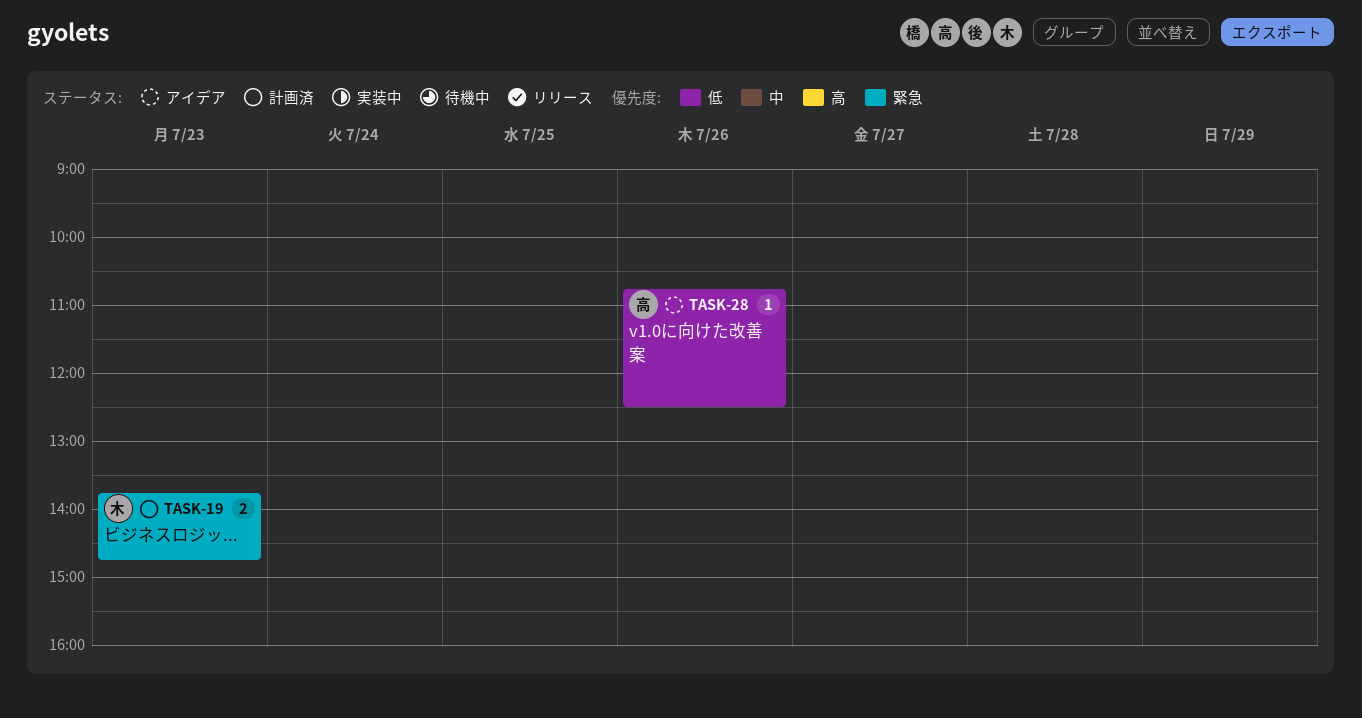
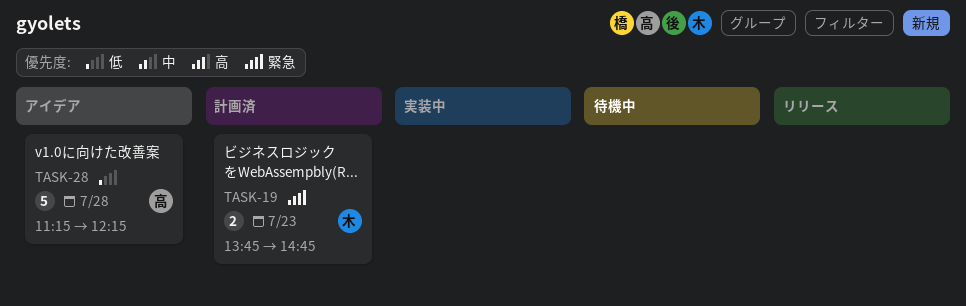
TASK-28, estimate: 1 -> 5
TASK-28, day: Jul 26 -> Jul 28
TASK-28, begins: 10:45 -> 11:15
TASK-28, ends: 12:30 -> 12:15

